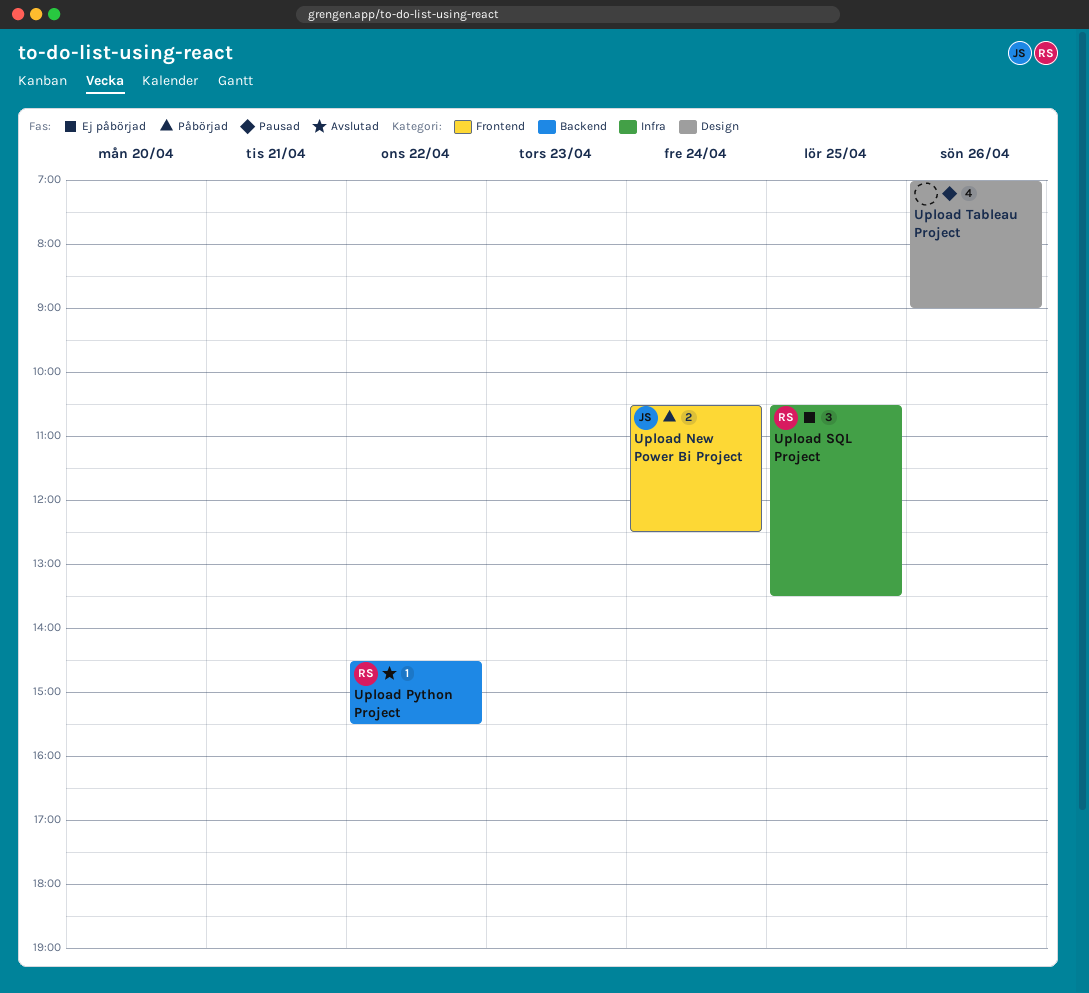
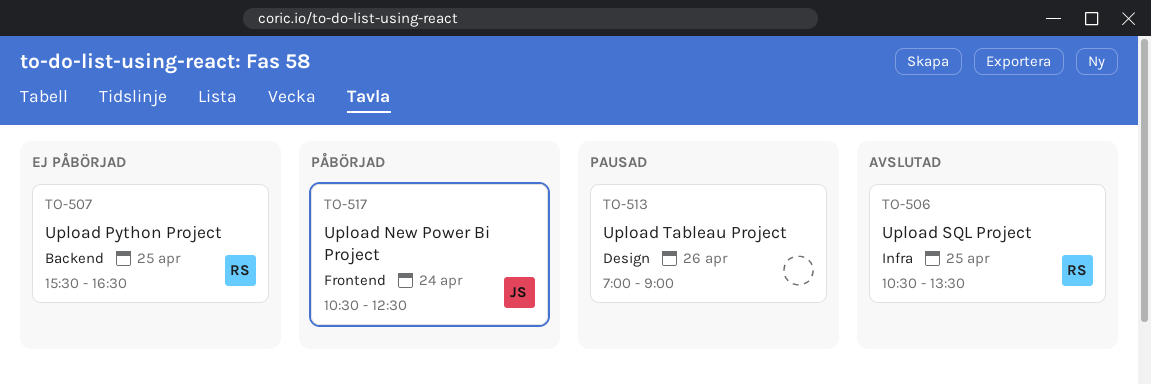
Upload Python Project, status: Avslutad -> Ej påbörjad
Upload Python Project, day: Apr 22 -> Apr 25
Upload Python Project, begins: 14:30 -> 15:30
Upload Python Project, ends: 15:30 -> 16:30
Upload SQL Project, status: Ej påbörjad -> Avslutad

